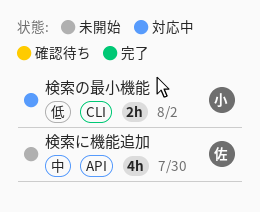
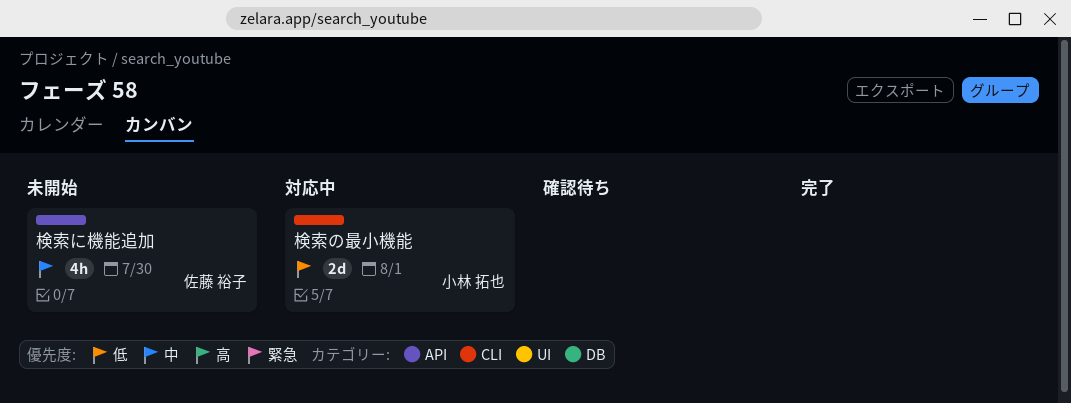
検索の最小機能, estimate: 2h -> 2d
検索の最小機能, due: Aug 2 -> Aug 1

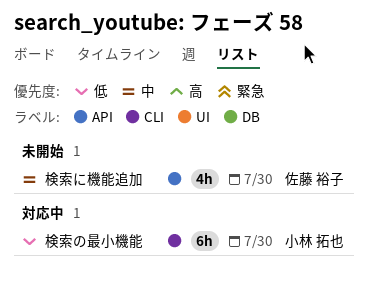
検索の最小機能, estimate: 2d -> 6h
検索の最小機能, due: Aug 1 -> Jul 30

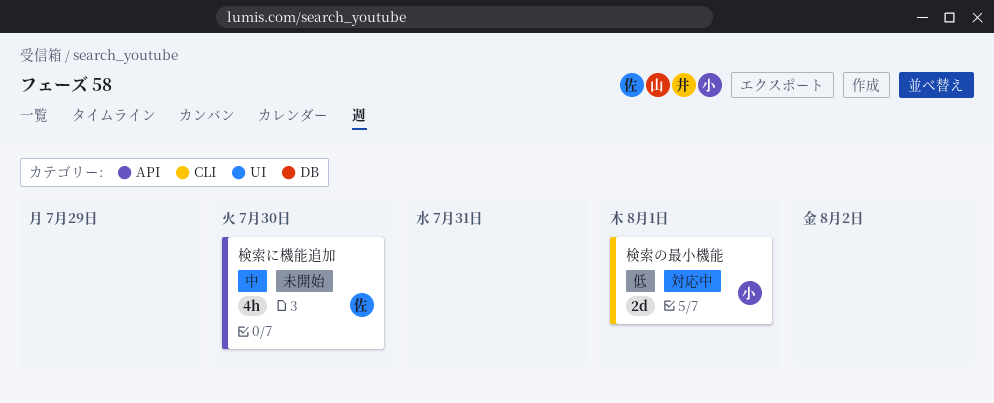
検索の最小機能, estimate: 6h -> 2d
検索の最小機能, due: Jul 30 -> Aug 1

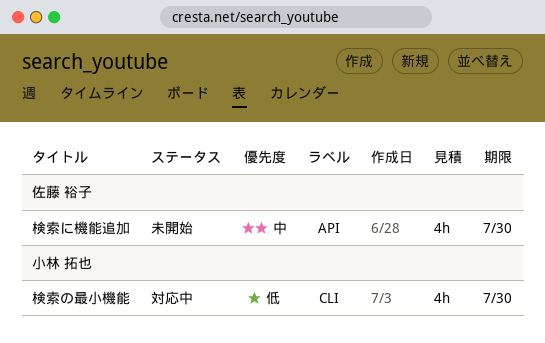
検索の最小機能, estimate: 2d -> 4h
検索の最小機能, due: Aug 1 -> Jul 30

